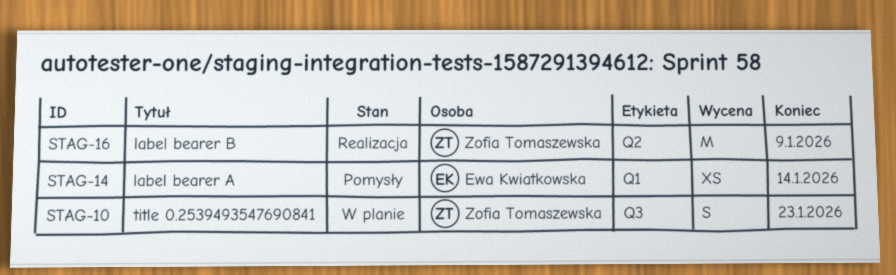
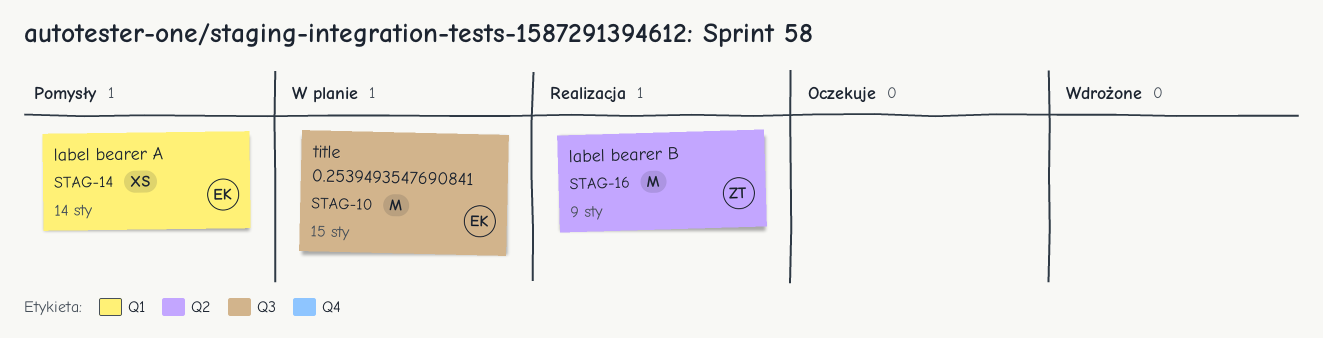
STAG-10, owner: Zofia Tomaszewska -> Ewa Kwiatkowska
STAG-10, estimate: S -> M
STAG-10, due: Jan 23 -> Jan 15

